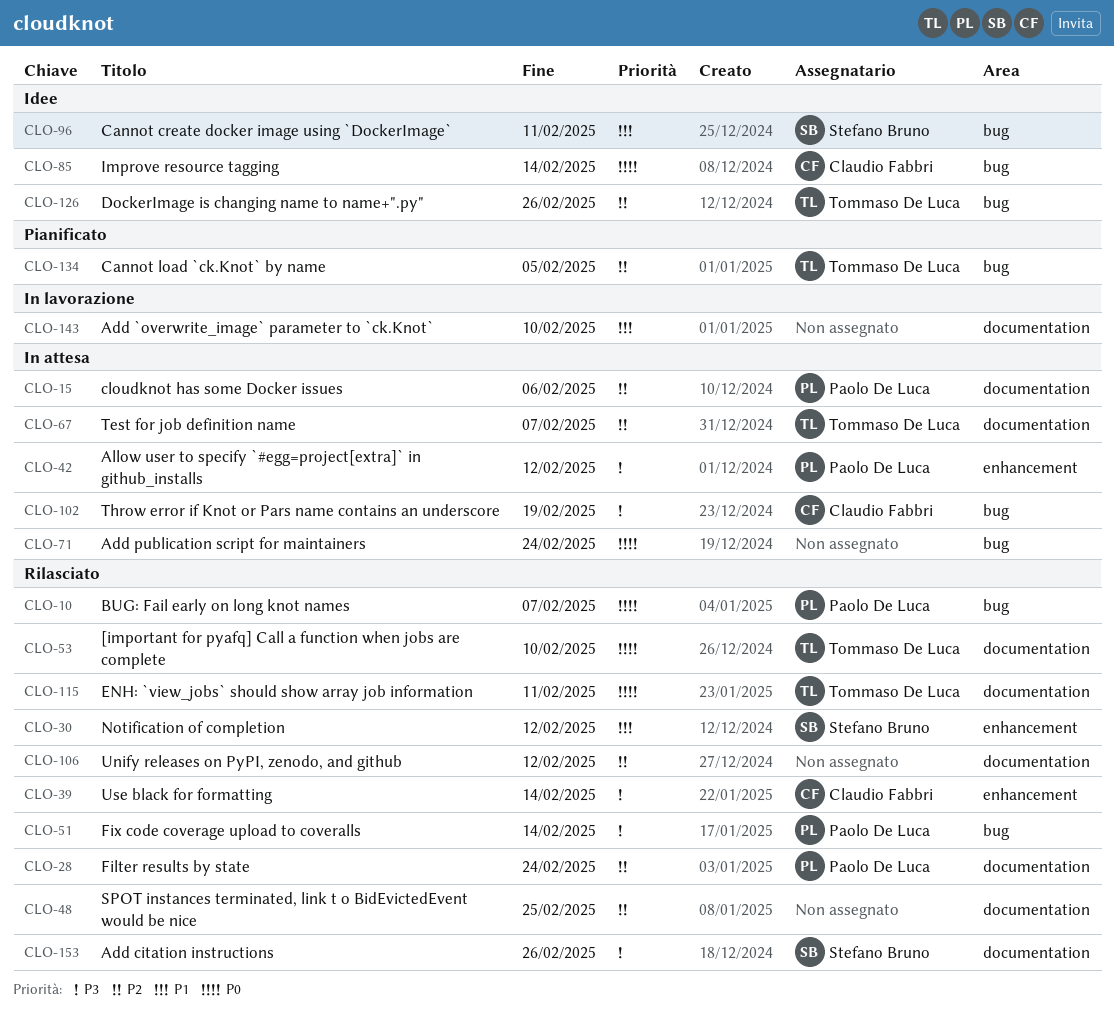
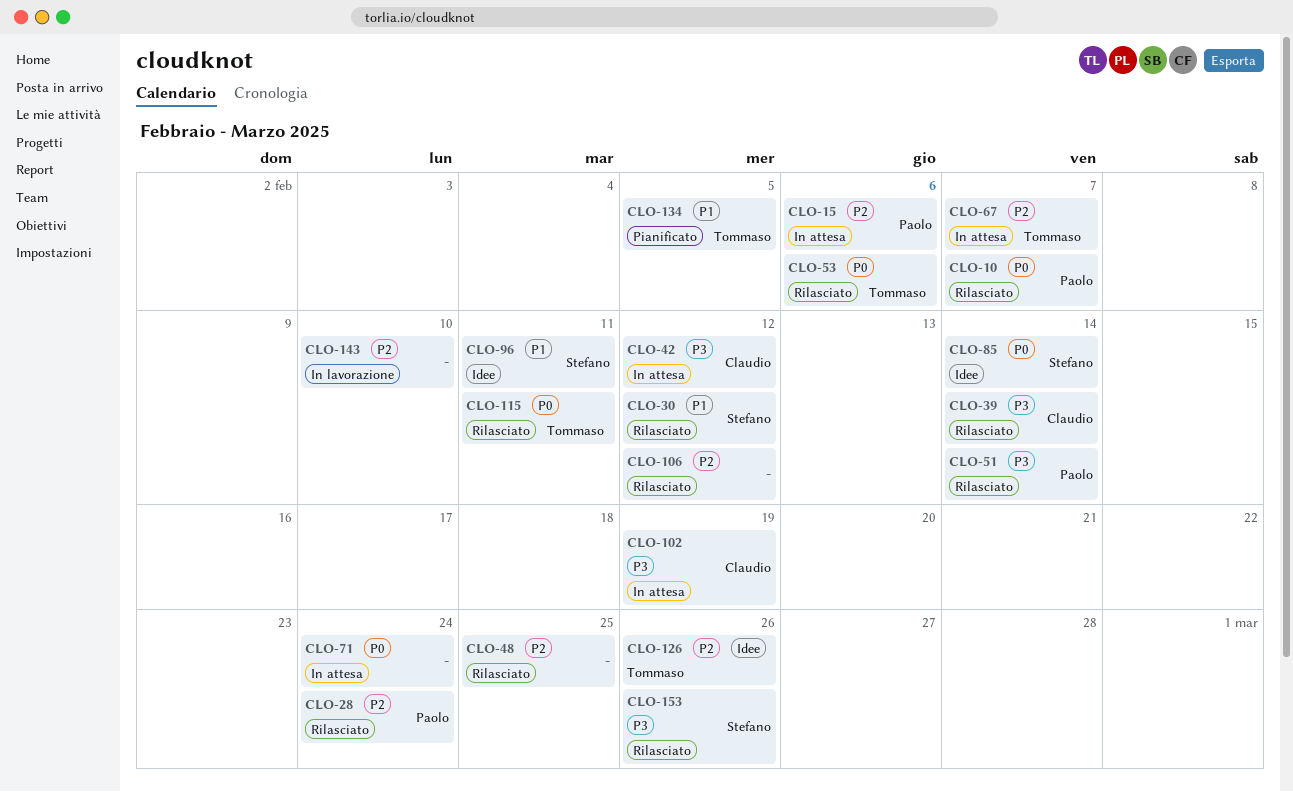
CLO-42, owner: Paolo De Luca -> Claudio Fabbri
CLO-53, due: Feb 10 -> Feb 6
CLO-85, owner: Claudio Fabbri -> Stefano Bruno
CLO-134, priority: P2 -> P1
CLO-143, priority: P1 -> P2

